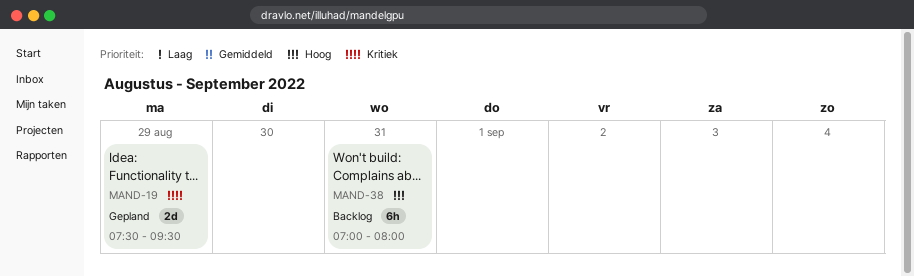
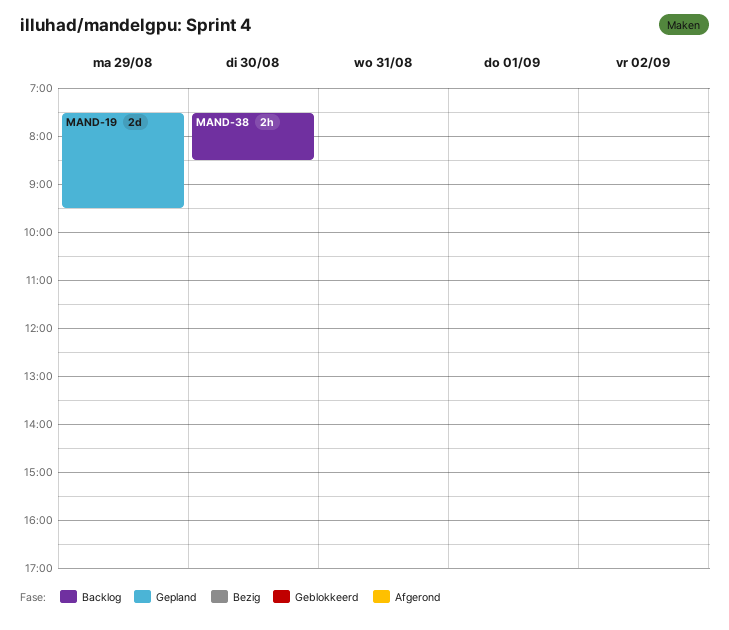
MAND-38, estimate: 6h -> 2h
MAND-38, day: Aug 31 -> Aug 30
MAND-38, begins: 07:00 -> 07:30
MAND-38, ends: 08:00 -> 08:30

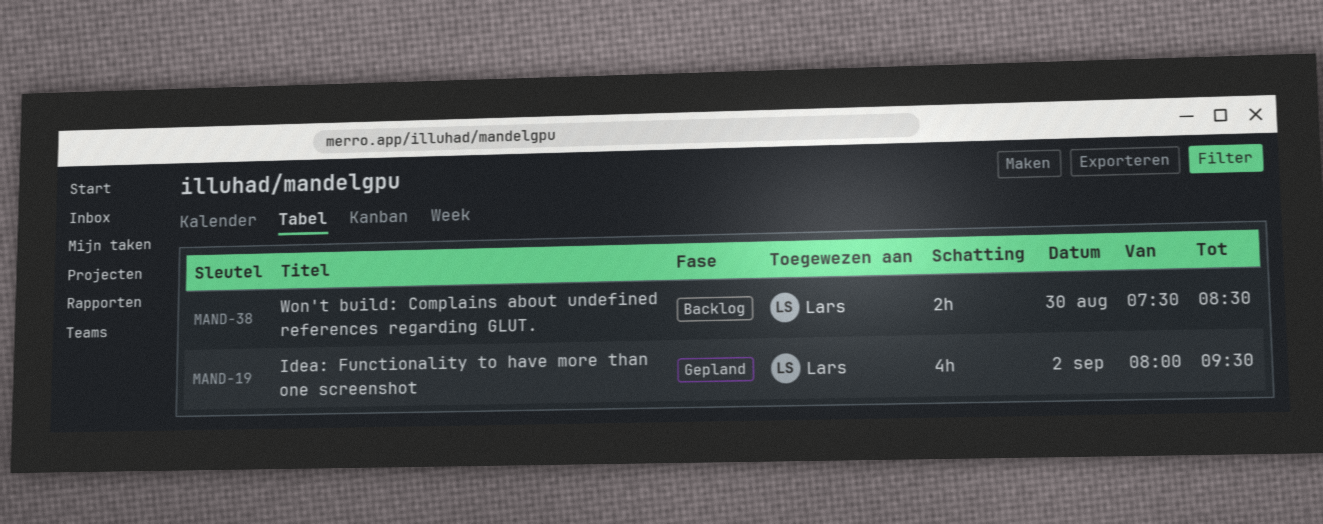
MAND-19, estimate: 2d -> 4h
MAND-19, day: Aug 29 -> Sep 2
MAND-19, begins: 07:30 -> 08:00

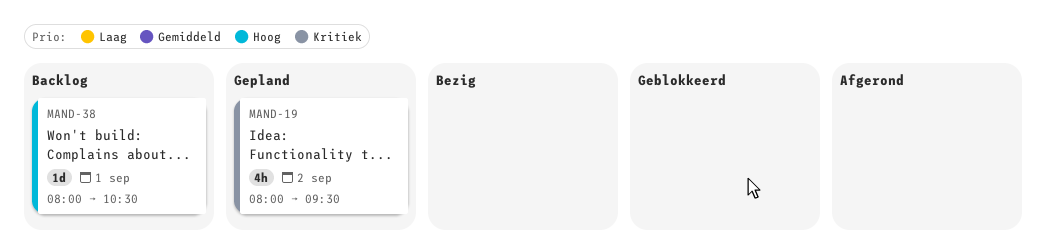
MAND-38, estimate: 2h -> 1d
MAND-38, day: Aug 30 -> Sep 1
MAND-38, begins: 07:30 -> 08:00
MAND-38, ends: 08:30 -> 10:30

